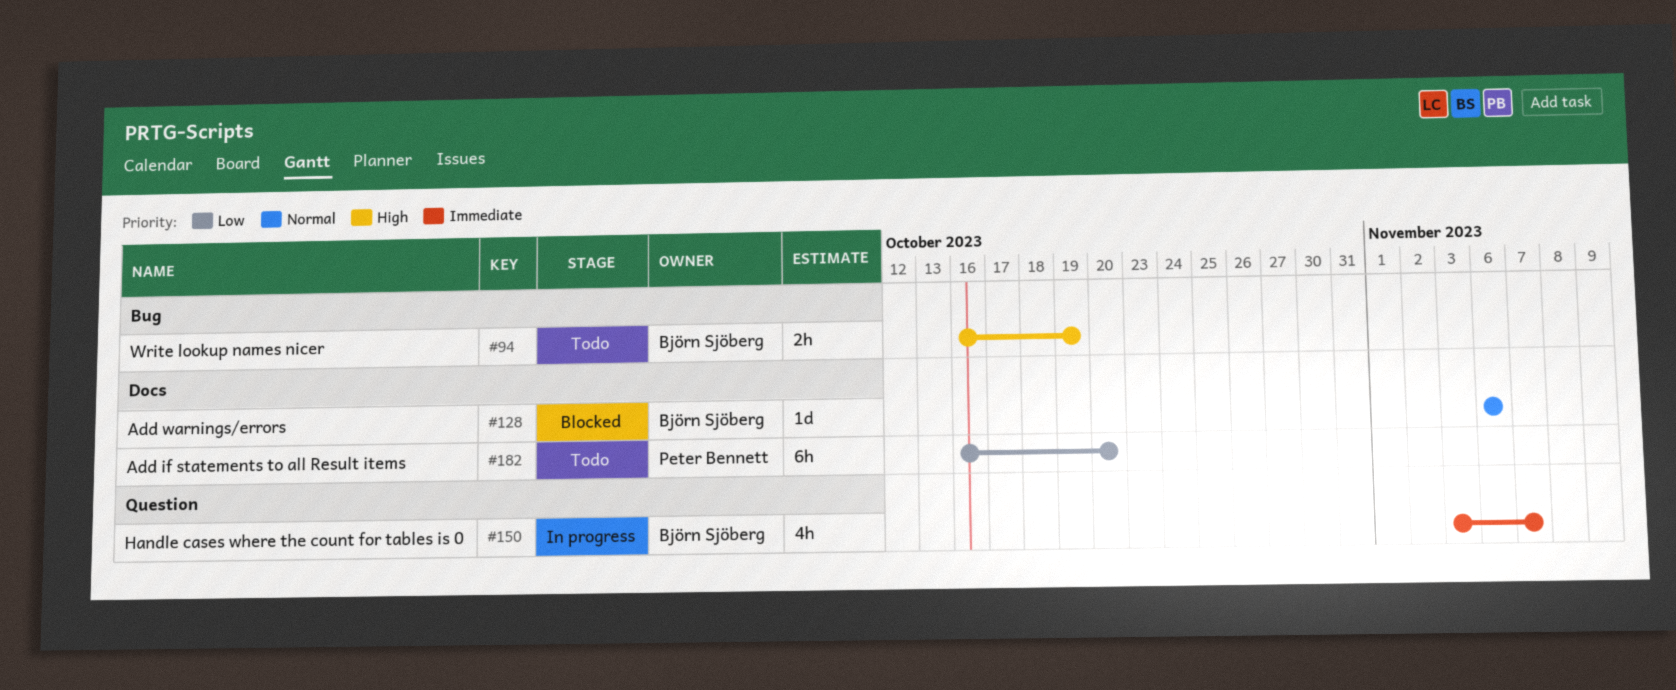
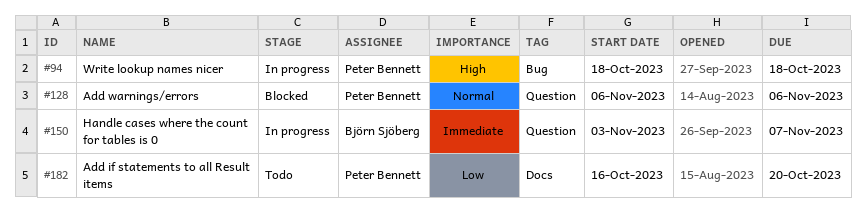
#94, status: Todo -> In progress
#94, owner: Björn Sjöberg -> Peter Bennett
#94, start: Oct 16 -> Oct 18
#94, due: Oct 19 -> Oct 18
#128, owner: Björn Sjöberg -> Peter Bennett
#128, label: Docs -> Question

